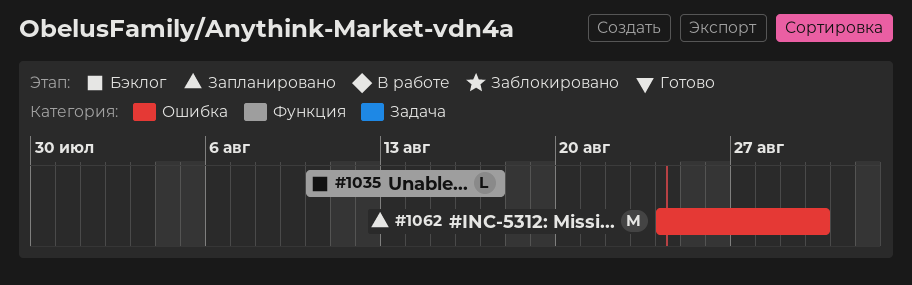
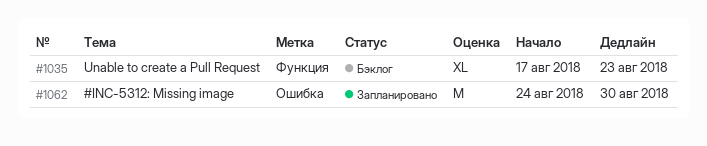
#1035, estimate: L -> XL
#1035, start: Aug 10 -> Aug 17
#1035, due: Aug 17 -> Aug 23

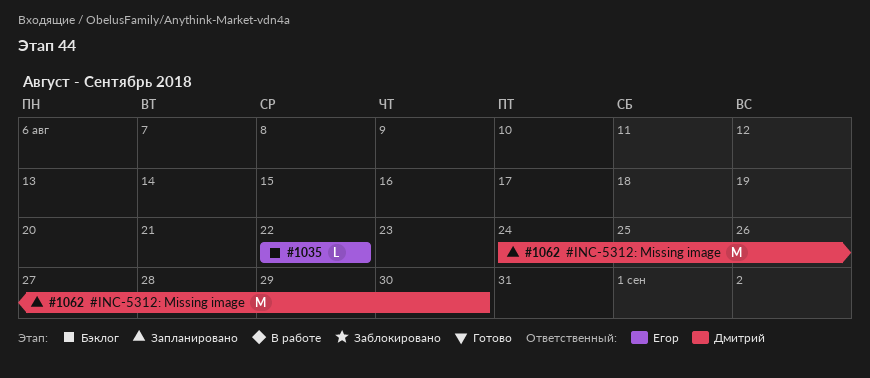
#1035, estimate: XL -> L
#1035, start: Aug 17 -> Aug 22
#1035, due: Aug 23 -> Aug 22

